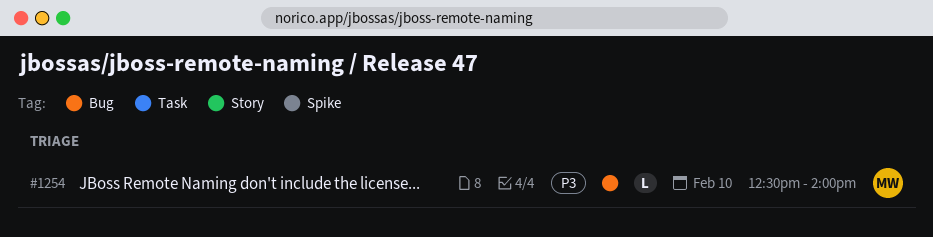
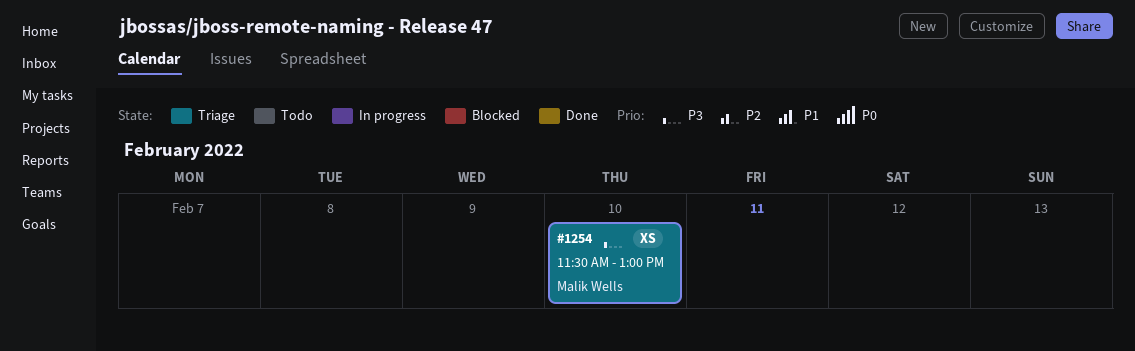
#1254, estimate: L -> XS
#1254, begins: 12:30 -> 11:30
#1254, ends: 14:00 -> 13:00

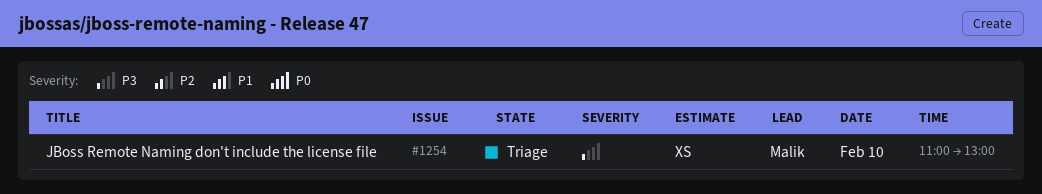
#1254, begins: 11:30 -> 11:00

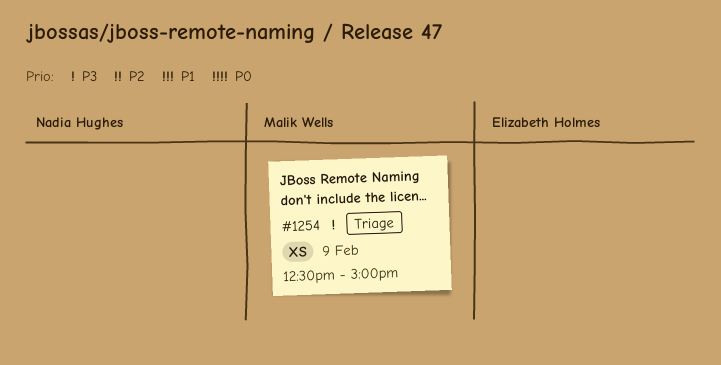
#1254, day: Feb 10 -> Feb 9
#1254, begins: 11:00 -> 12:30
#1254, ends: 13:00 -> 15:00

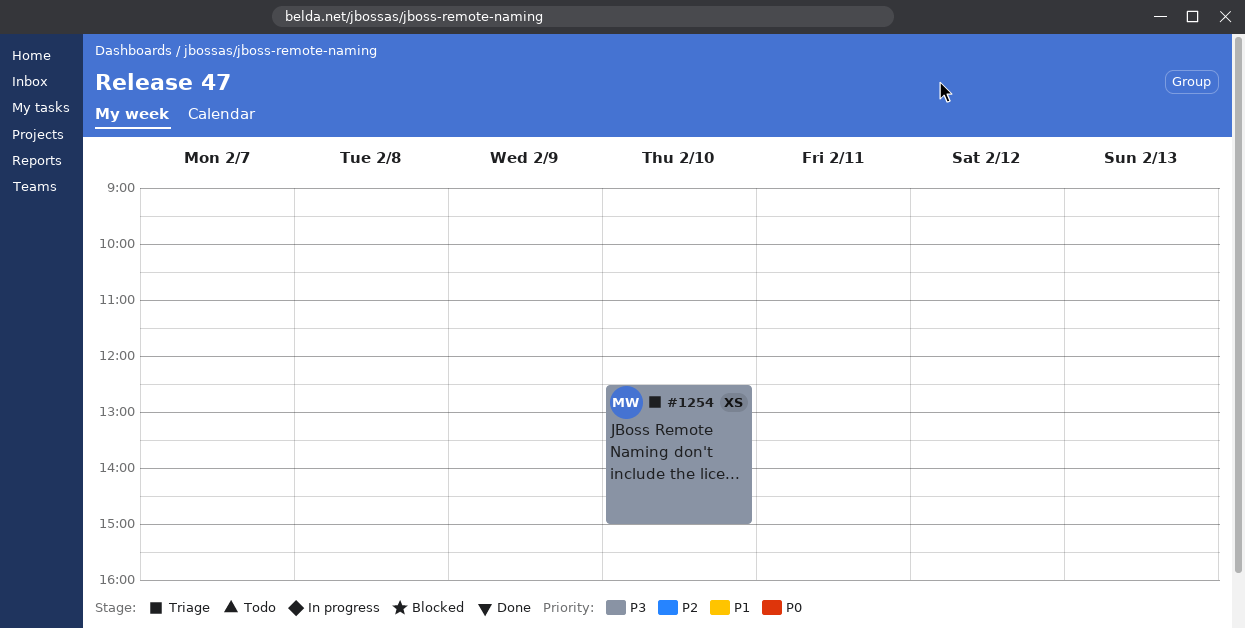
#1254, day: Feb 9 -> Feb 10

